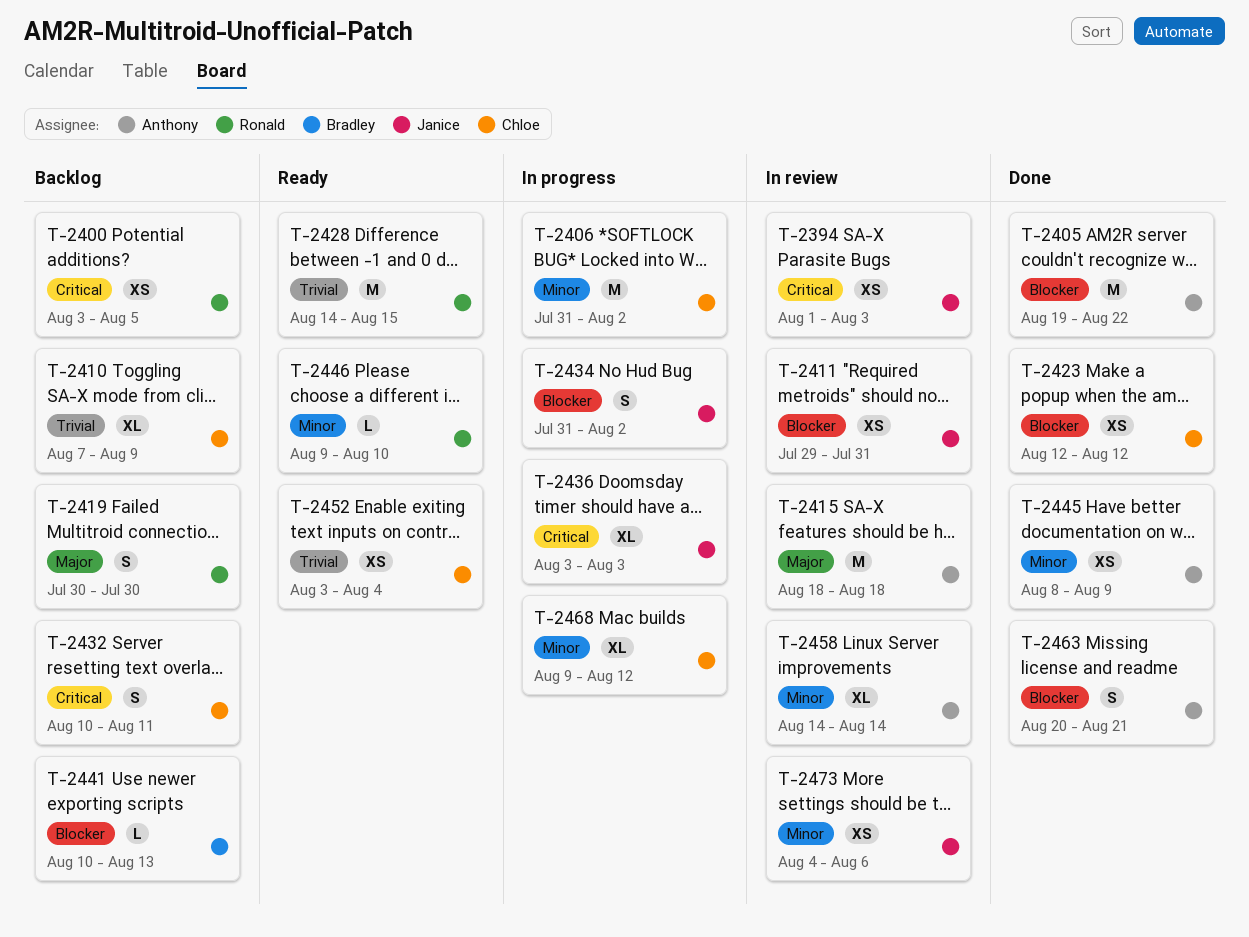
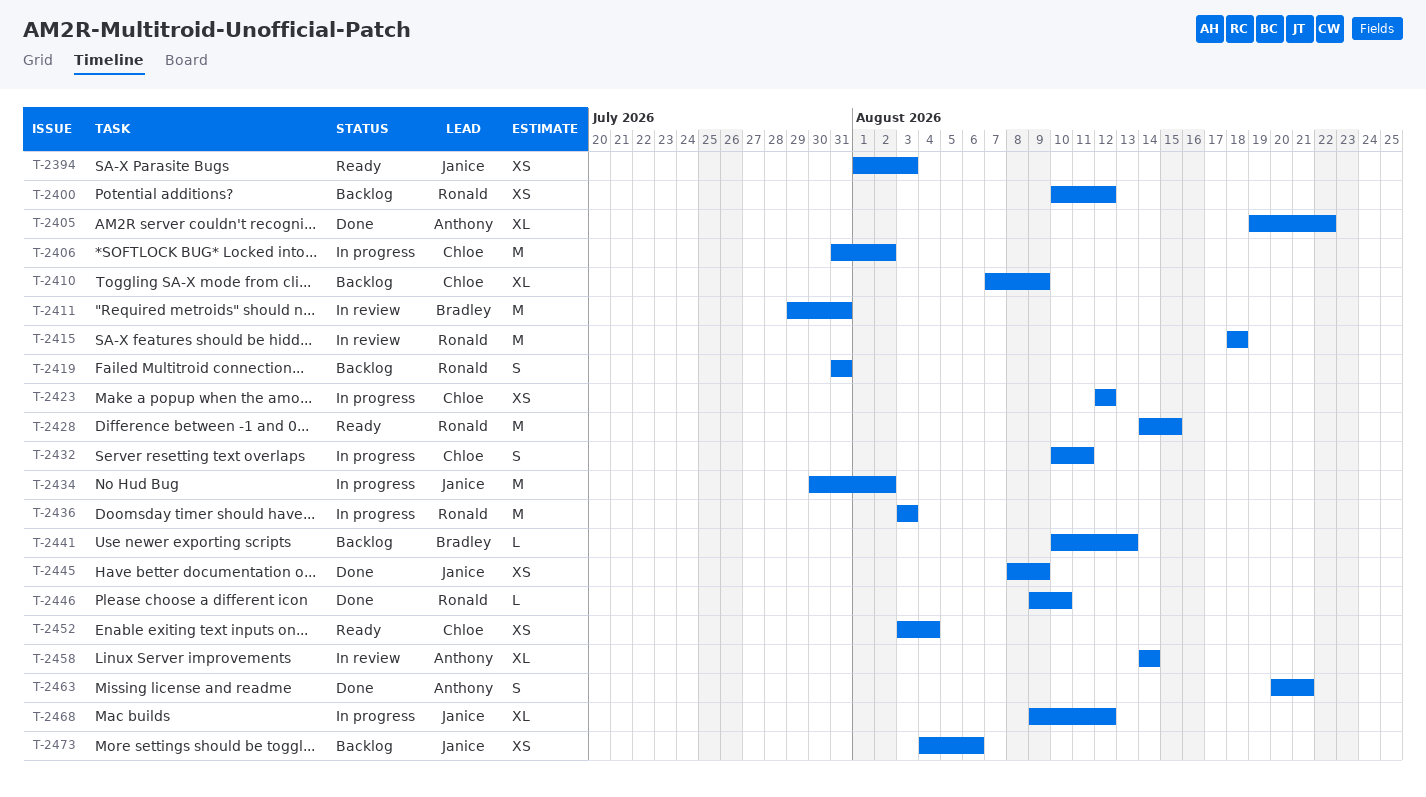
T-2394, status: In review -> Ready
T-2400, start: Aug 3 -> Aug 10
T-2400, due: Aug 5 -> Aug 12
T-2405, estimate: M -> XL
T-2411, owner: Janice -> Bradley
T-2411, estimate: XS -> M
T-2415, owner: Anthony -> Ronald
T-2419, start: Jul 30 -> Jul 31
T-2419, due: Jul 30 -> Jul 31
T-2423, status: Done -> In progress
T-2432, status: Backlog -> In progress
T-2434, estimate: S -> M
T-2434, start: Jul 31 -> Jul 30
T-2436, owner: Janice -> Ronald
T-2436, estimate: XL -> M
T-2445, owner: Anthony -> Janice
T-2446, status: Ready -> Done
T-2468, owner: Chloe -> Janice
T-2473, status: In review -> Backlog

